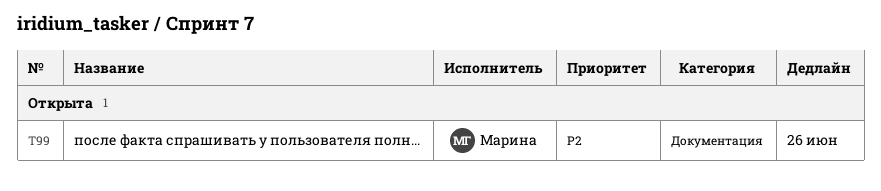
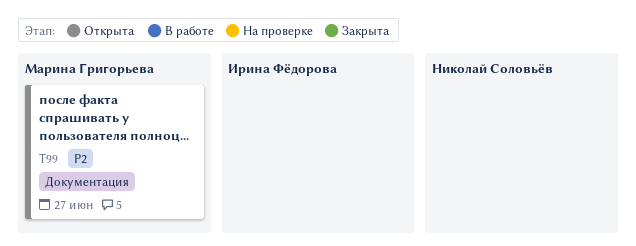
T99, due: Jun 26 -> Jun 27

